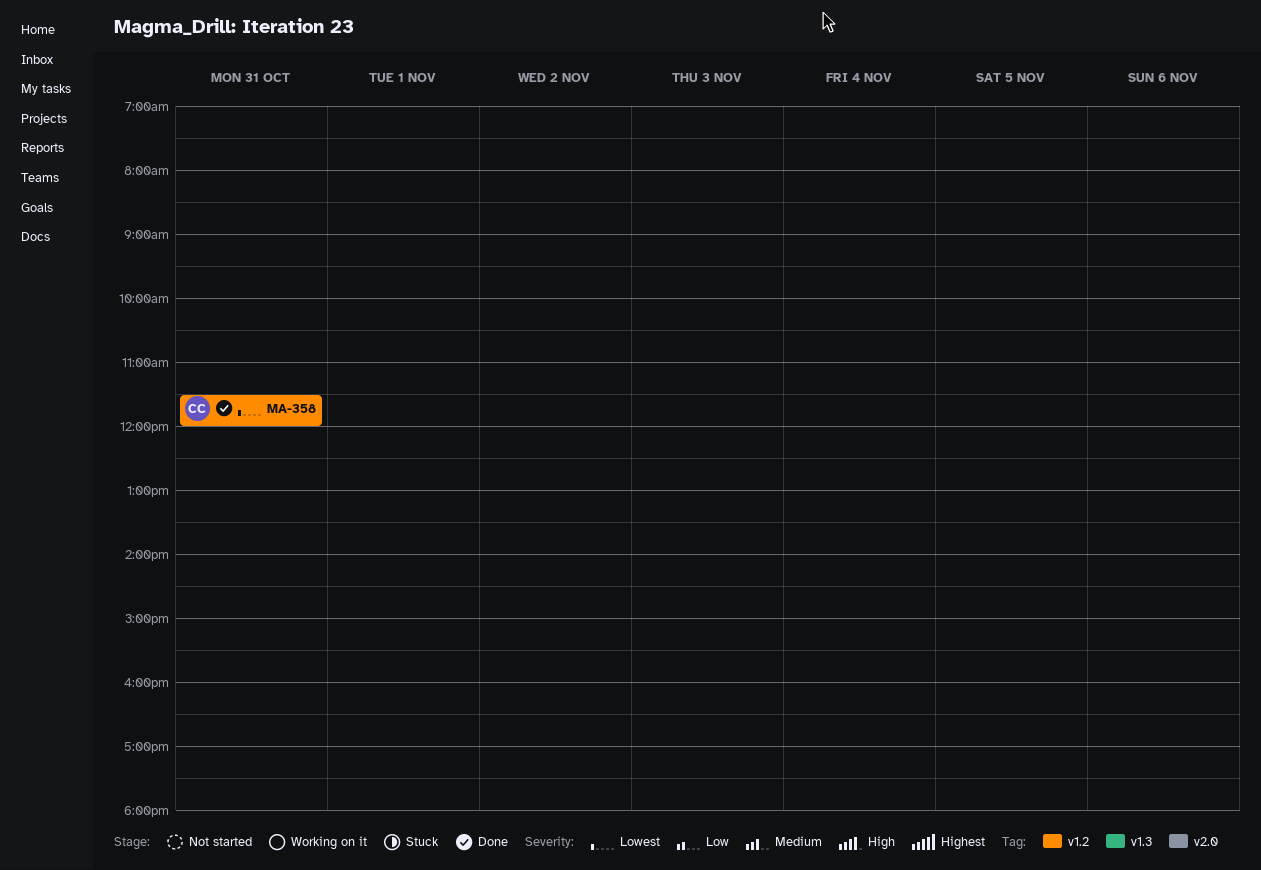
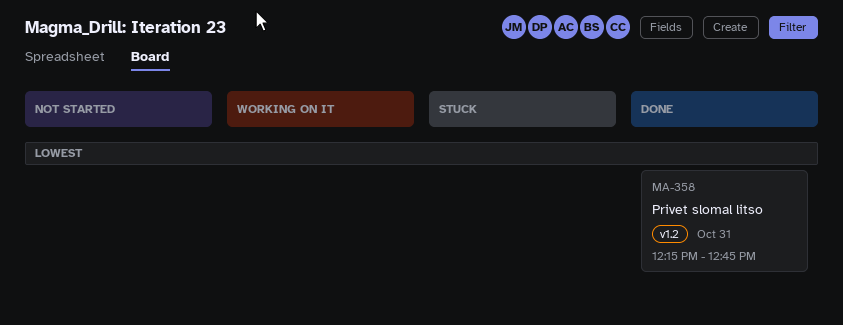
MA-358, begins: 11:30 -> 12:15
MA-358, ends: 12:00 -> 12:45

